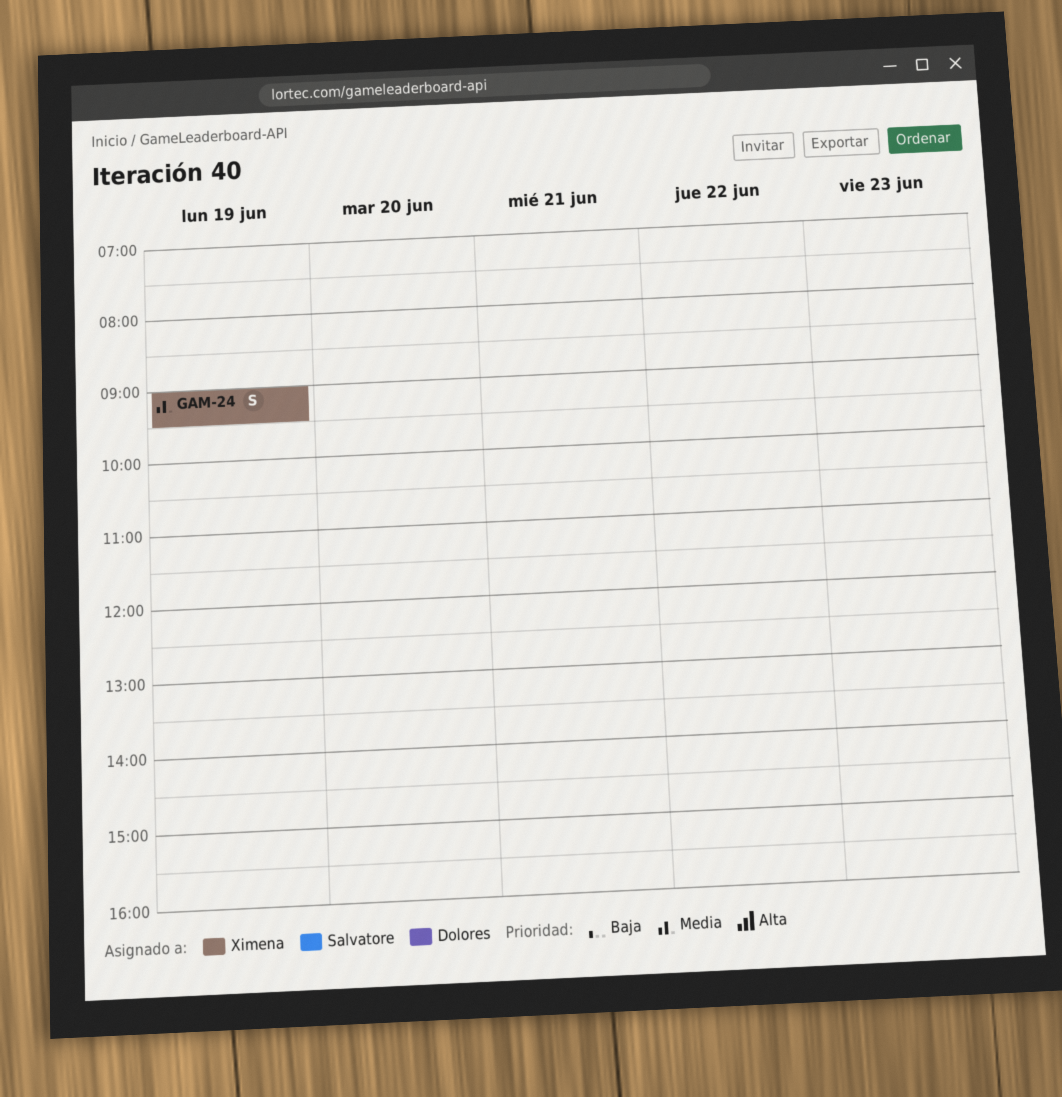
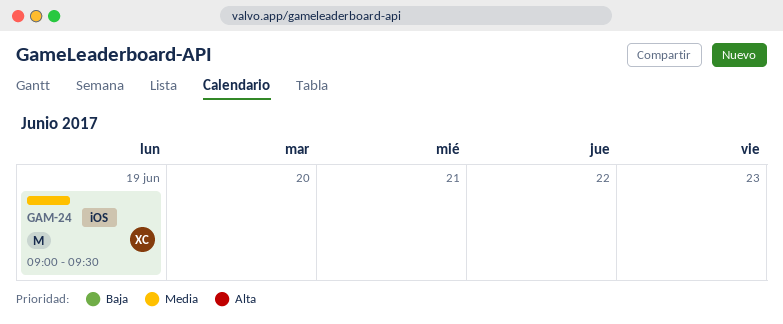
GAM-24, estimate: S -> M

